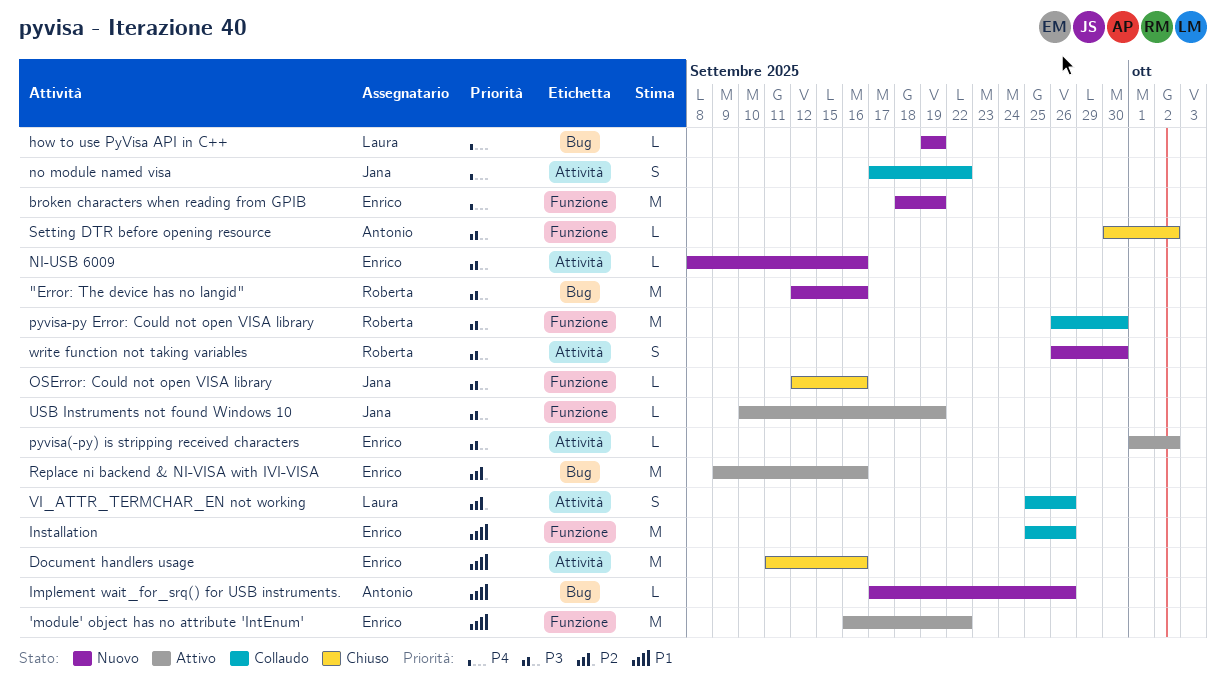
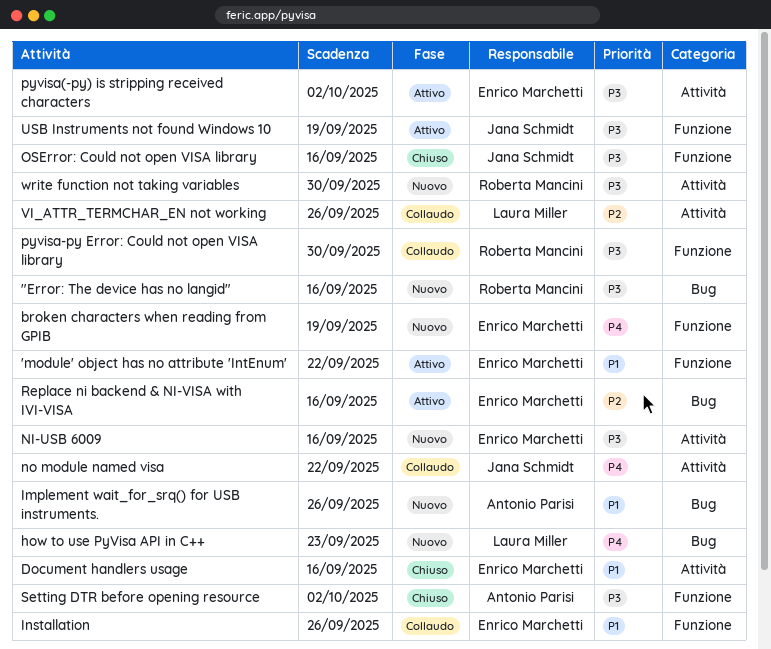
how to use PyVisa API in C++, due: Sep 19 -> Sep 23

